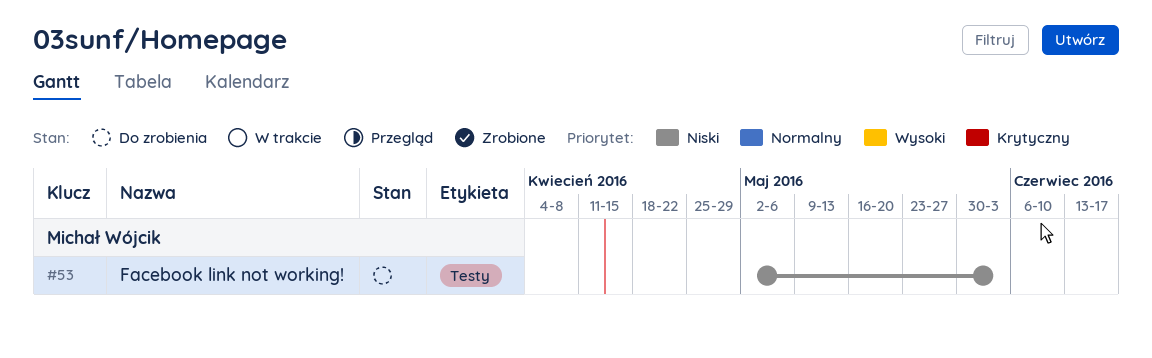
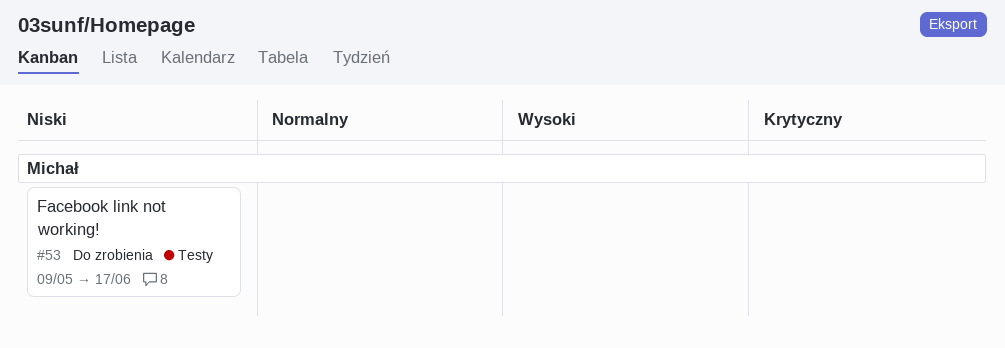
#53, start: May 2 -> May 9
#53, due: Jun 3 -> Jun 17

